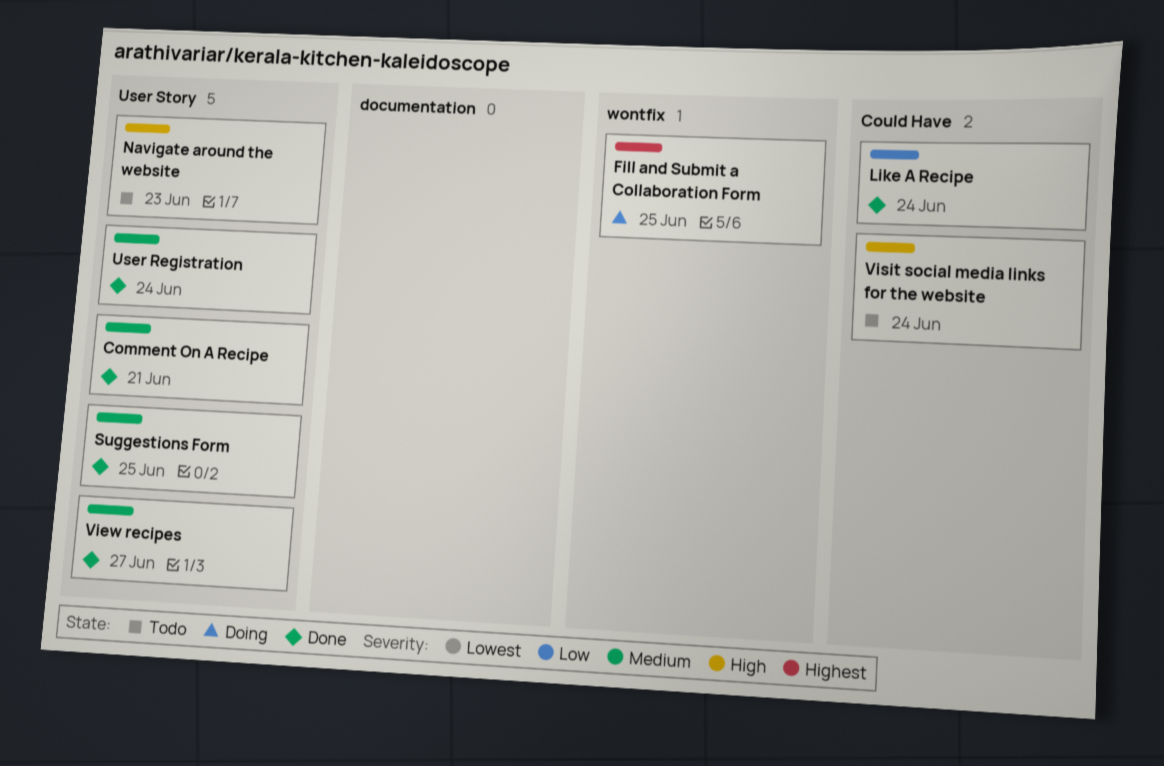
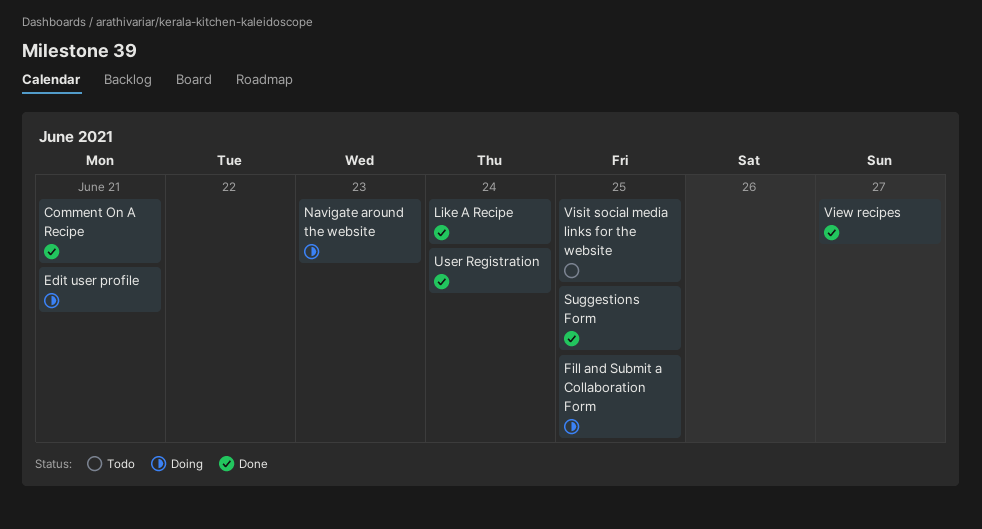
Edit user profile: none -> present
Navigate around the website, status: Todo -> Doing
Visit social media links for the website, due: Jun 24 -> Jun 25

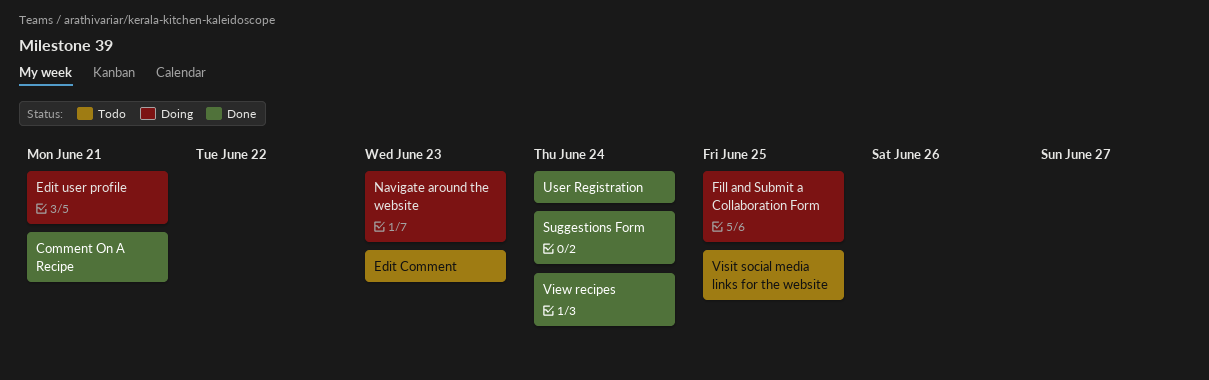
Edit Comment: none -> present
Like A Recipe: present -> none
Suggestions Form, due: Jun 25 -> Jun 24
View recipes, due: Jun 27 -> Jun 24

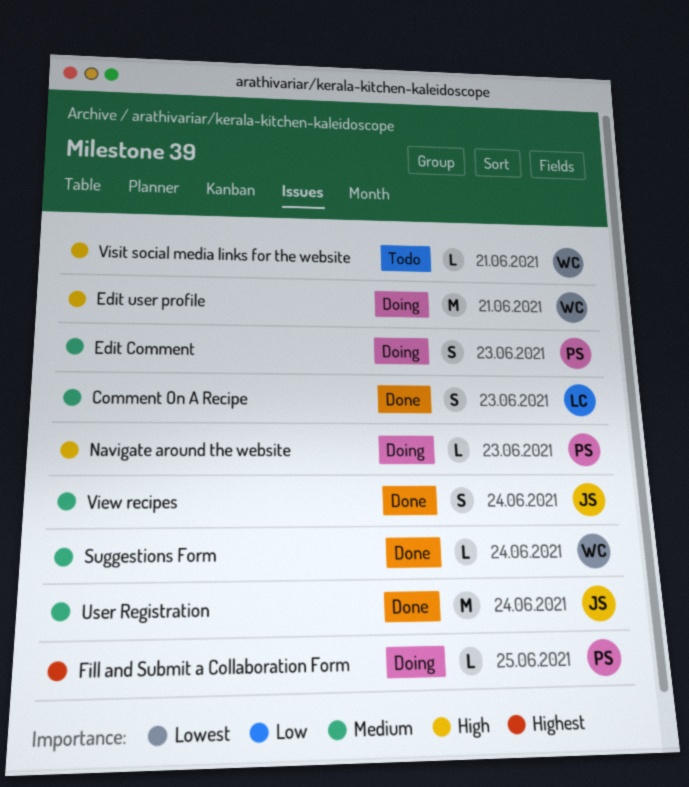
Comment On A Recipe, due: Jun 21 -> Jun 23
Edit Comment, status: Todo -> Doing
Visit social media links for the website, due: Jun 25 -> Jun 21

